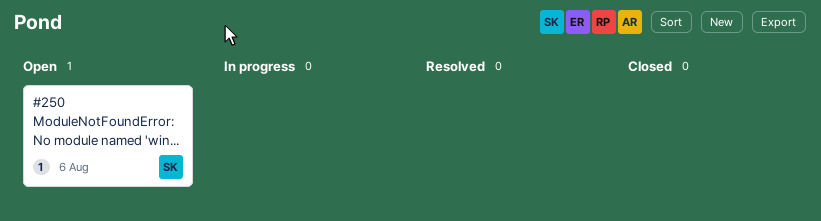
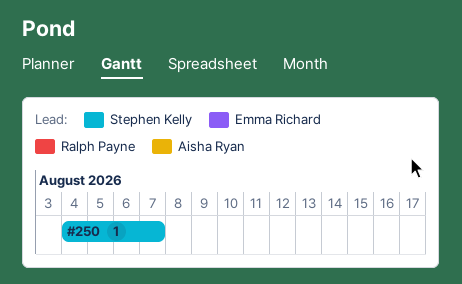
#250, due: Aug 6 -> Aug 7

